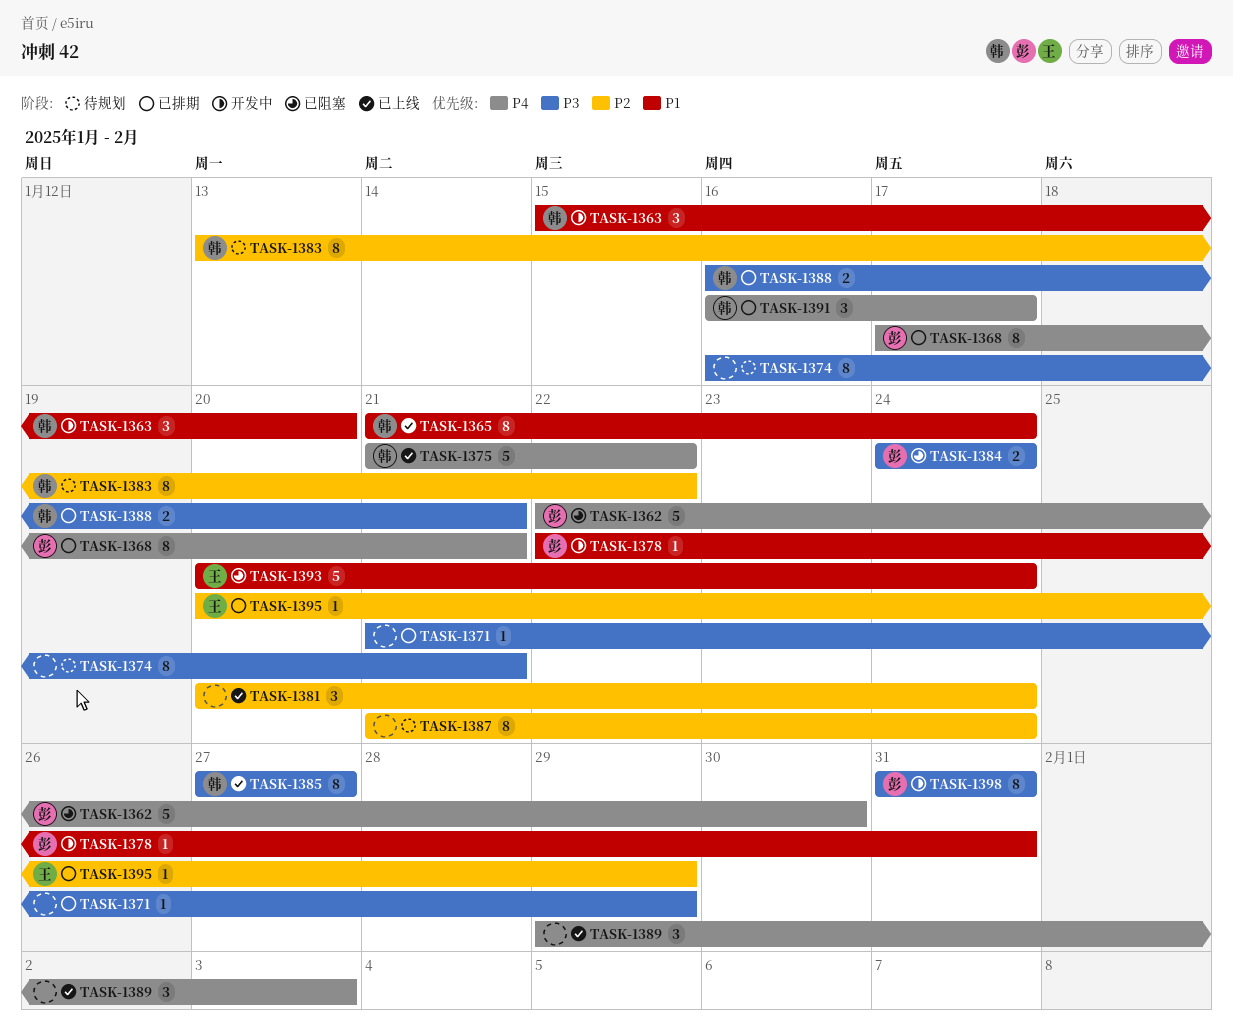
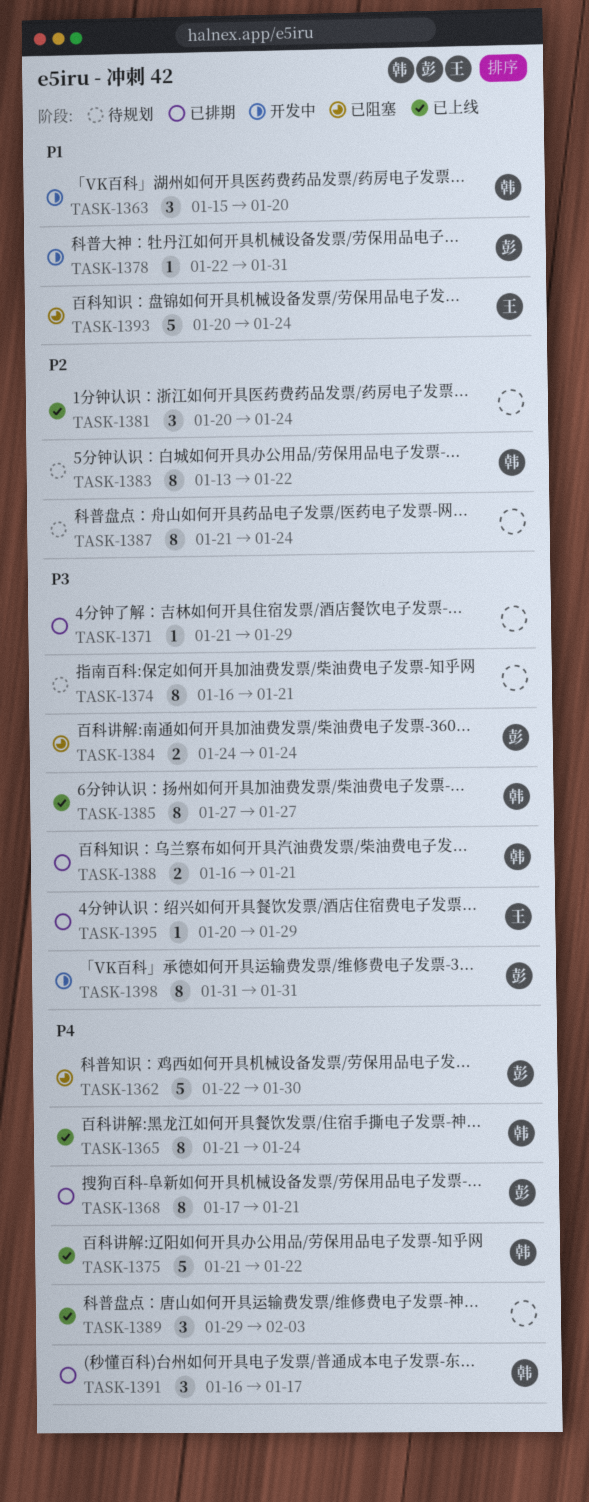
TASK-1365, priority: P1 -> P4
TASK-1395, priority: P2 -> P3

